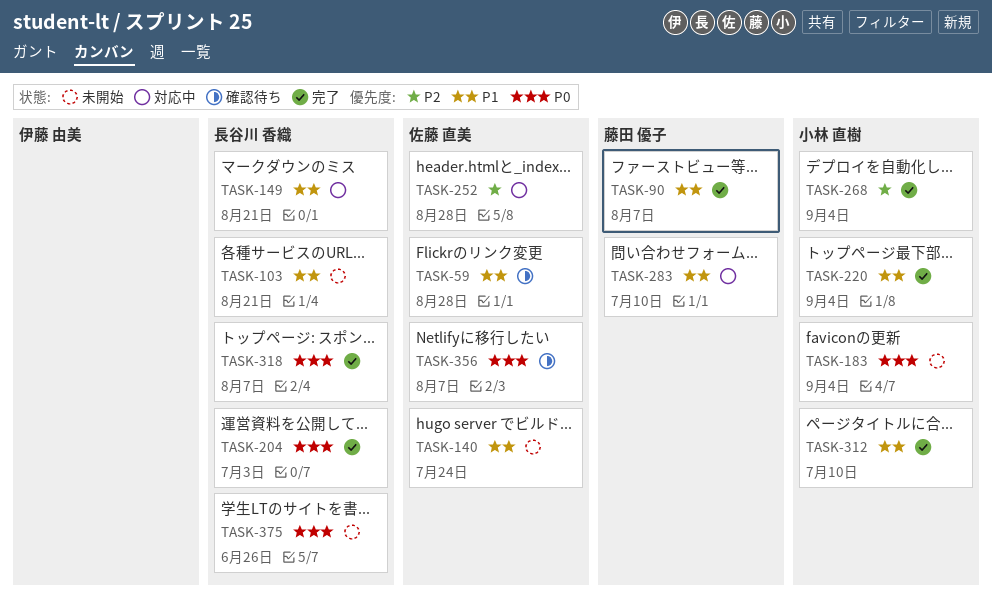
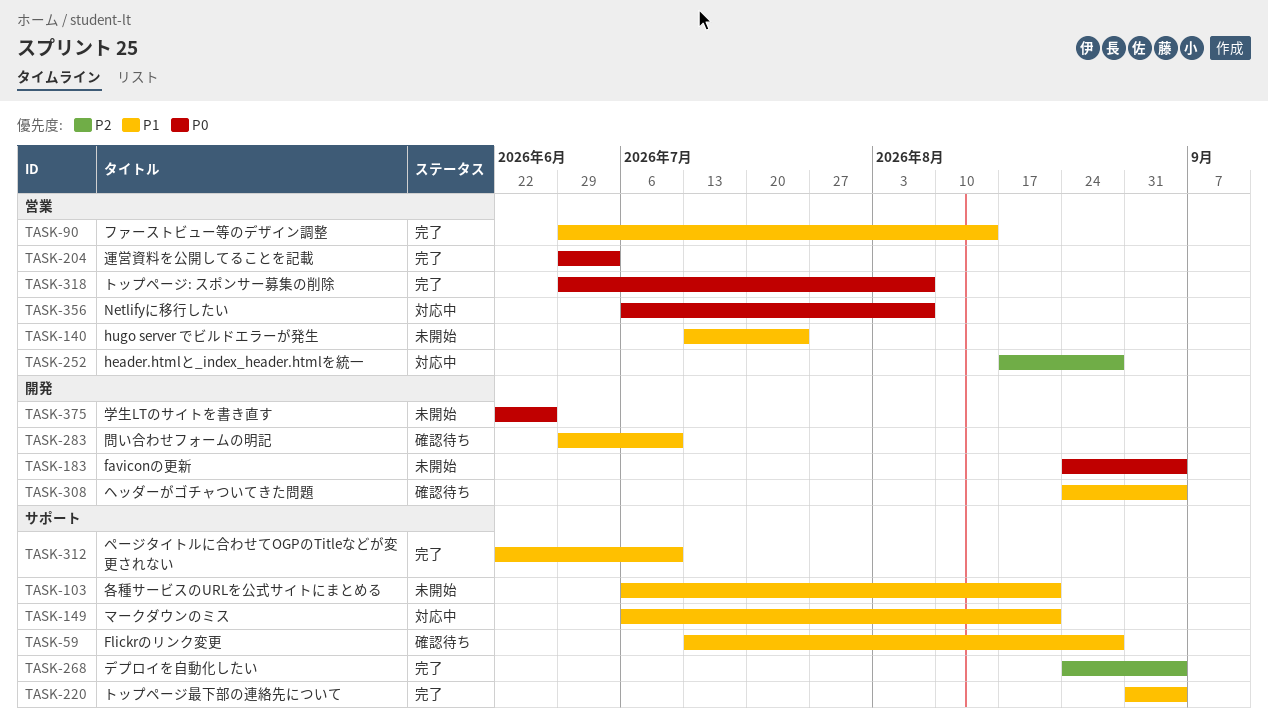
TASK-90, due: Aug 7 -> Aug 14
TASK-283, status: 対応中 -> 確認待ち
TASK-308: none -> present
TASK-356, status: 確認待ち -> 対応中

